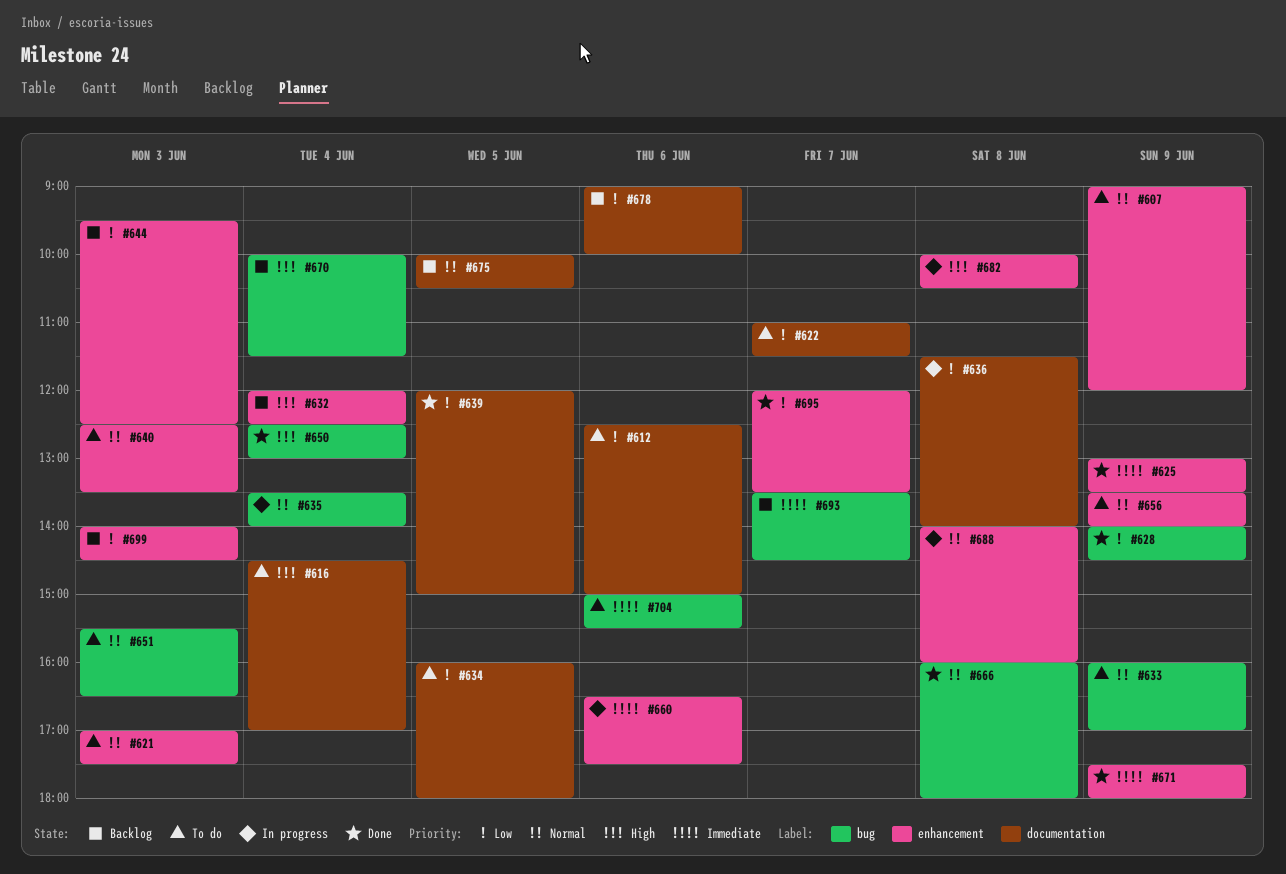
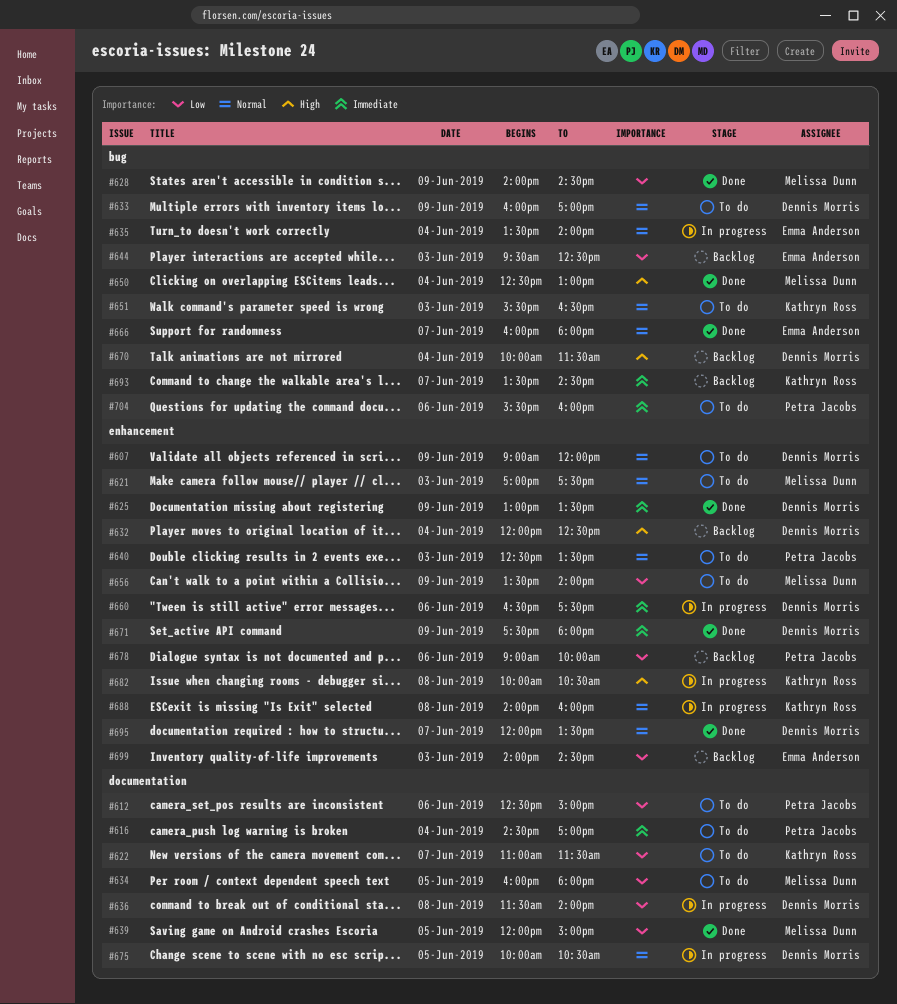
#616, priority: High -> Immediate
#644, label: enhancement -> bug
#656, priority: Normal -> Low
#666, day: Jun 8 -> Jun 7
#675, status: Backlog -> In progress
#678, label: documentation -> enhancement
#695, priority: Low -> Normal
#704, begins: 15:00 -> 15:30
#704, ends: 15:30 -> 16:00

